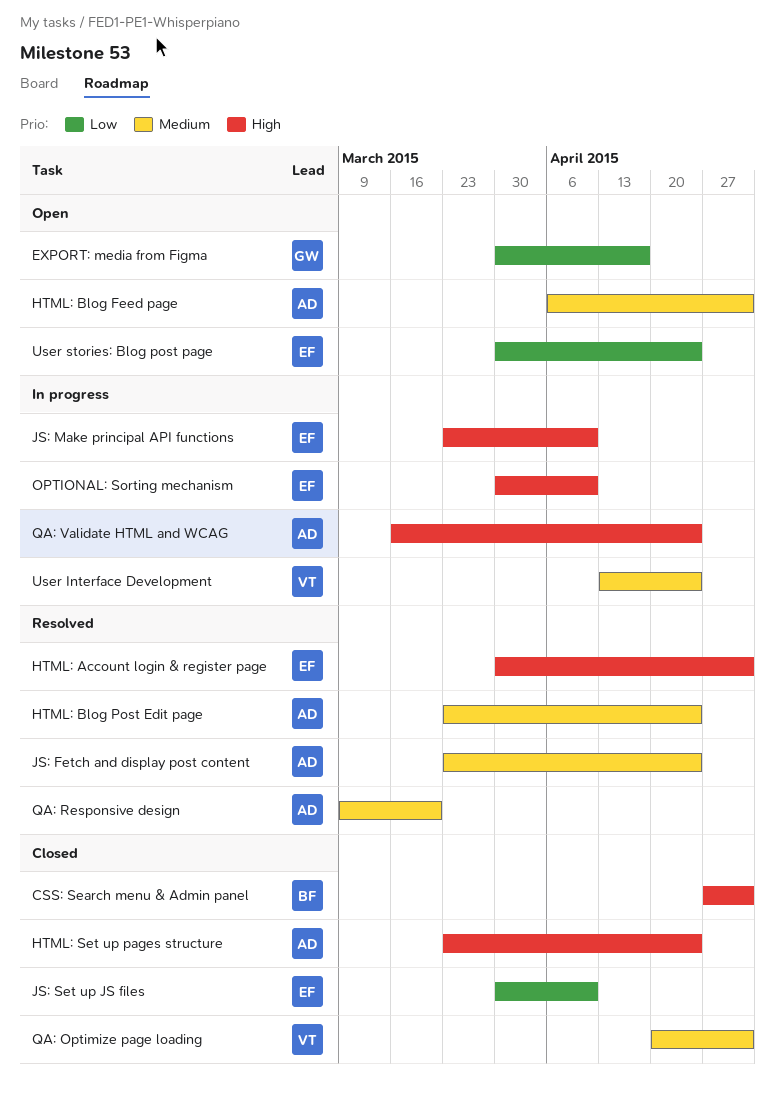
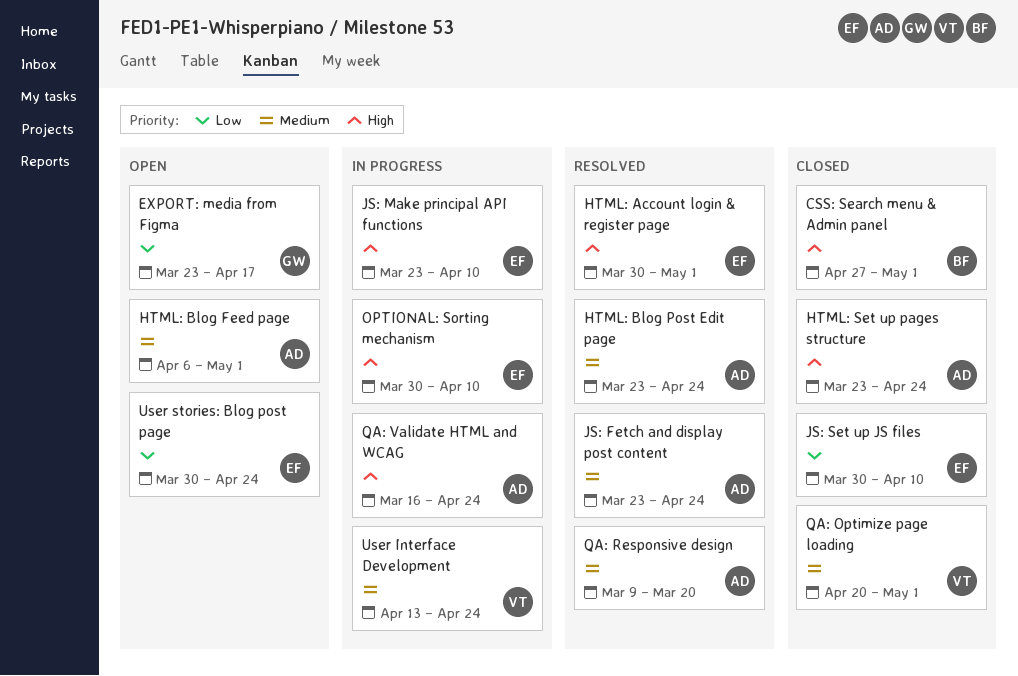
EXPORT: media from Figma, start: Mar 30 -> Mar 23

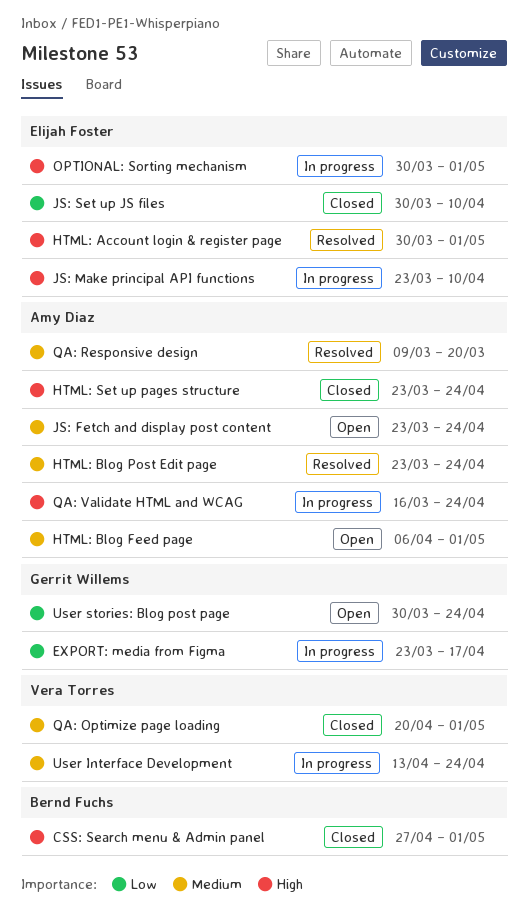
EXPORT: media from Figma, status: Open -> In progress
JS: Fetch and display post content, status: Resolved -> Open
OPTIONAL: Sorting mechanism, due: Apr 10 -> May 1
User stories: Blog post page, owner: Elijah Foster -> Gerrit Willems

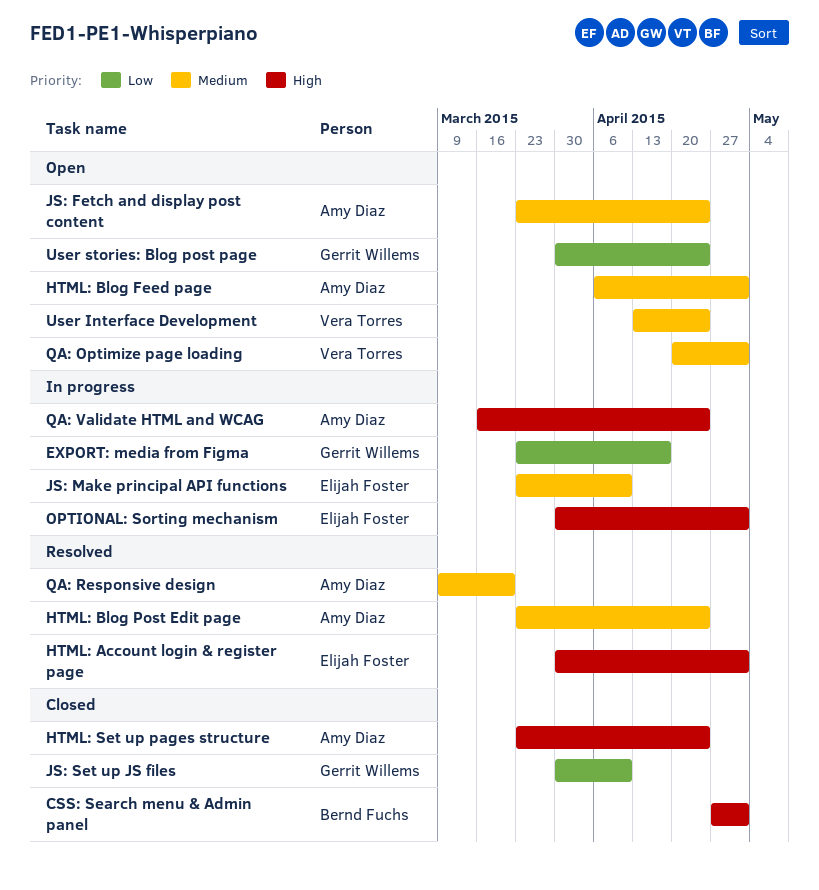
JS: Make principal API functions, priority: High -> Medium
JS: Set up JS files, owner: Elijah Foster -> Gerrit Willems
QA: Optimize page loading, status: Closed -> Open
User Interface Development, status: In progress -> Open

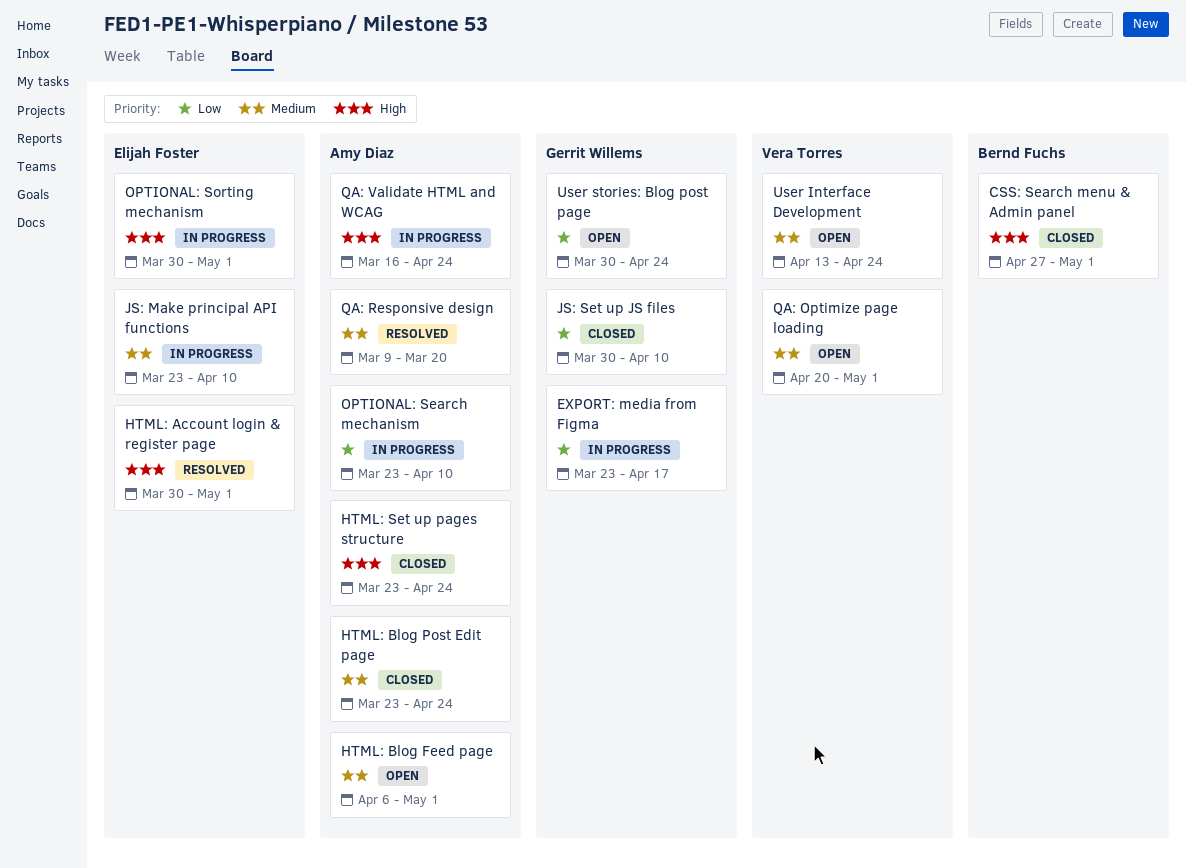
HTML: Blog Post Edit page, status: Resolved -> Closed
JS: Fetch and display post content: present -> none
OPTIONAL: Search mechanism: none -> present

